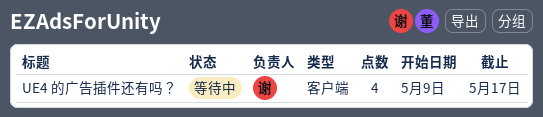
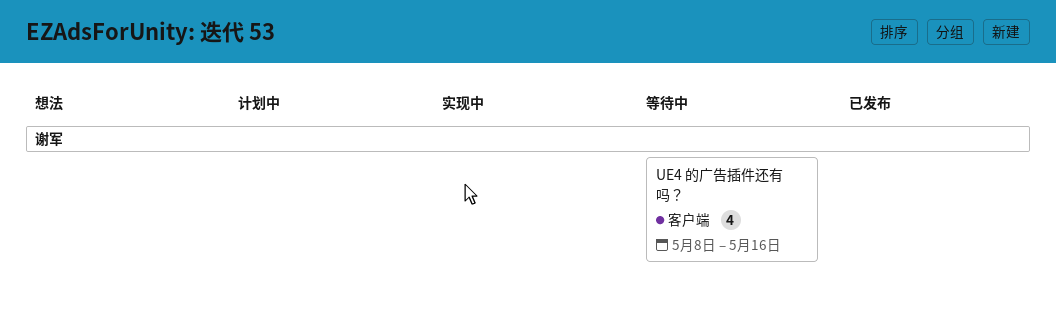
UE4 的广告插件还有吗？, start: May 9 -> May 8
UE4 的广告插件还有吗？, due: May 17 -> May 16

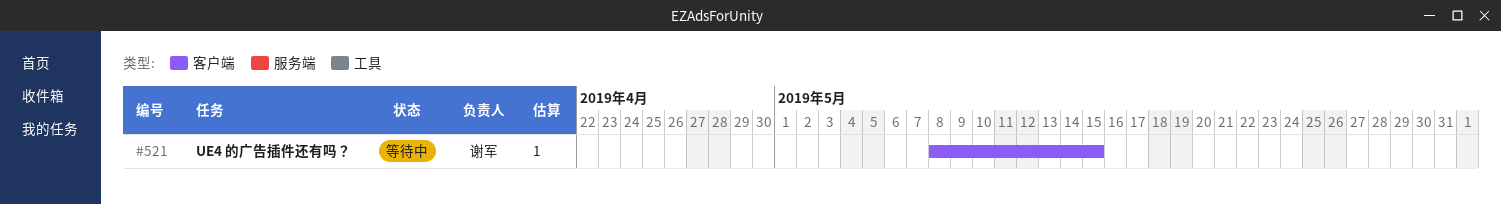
UE4 的广告插件还有吗？, estimate: 4 -> 1
UE4 的广告插件还有吗？, due: May 16 -> May 15

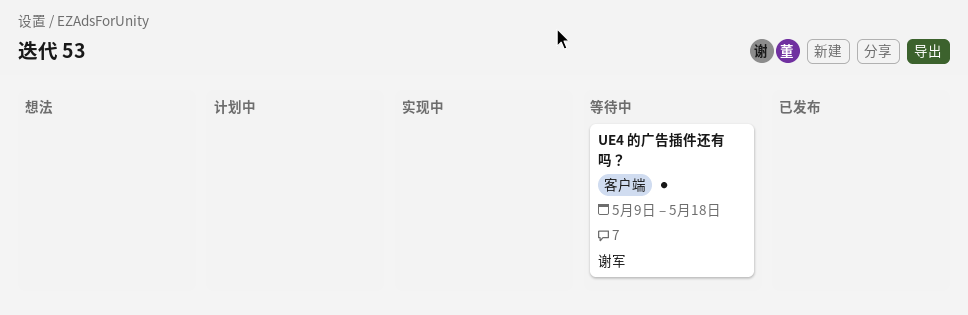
UE4 的广告插件还有吗？, start: May 8 -> May 9
UE4 的广告插件还有吗？, due: May 15 -> May 18

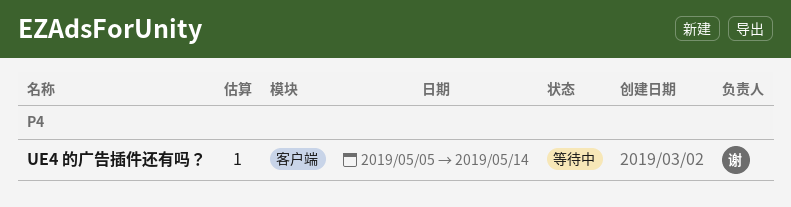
UE4 的广告插件还有吗？, start: May 9 -> May 5
UE4 的广告插件还有吗？, due: May 18 -> May 14

